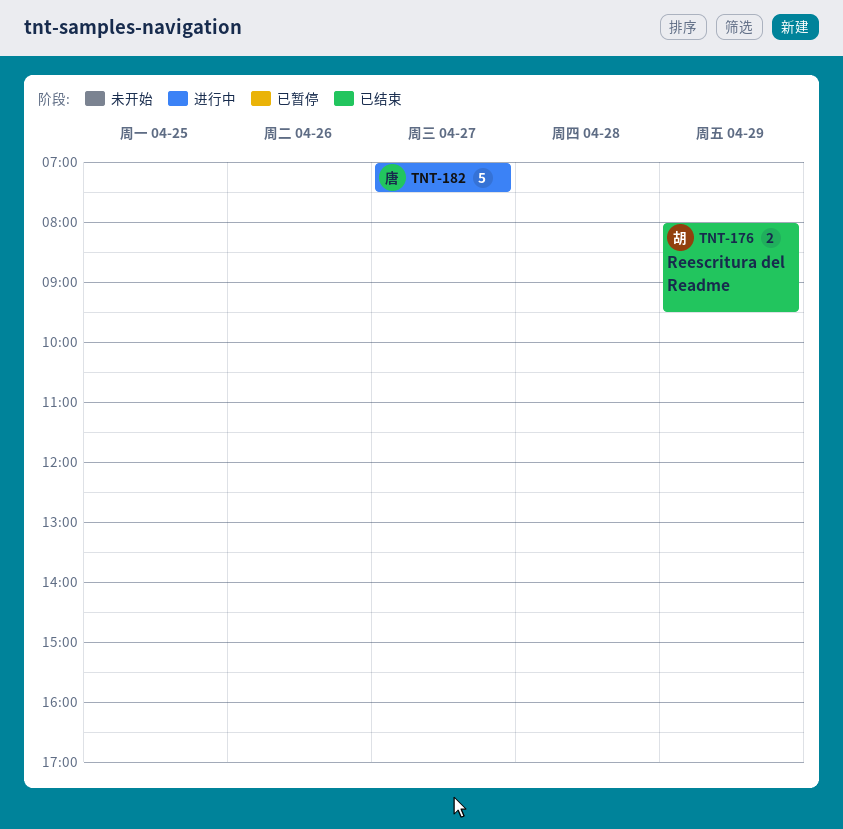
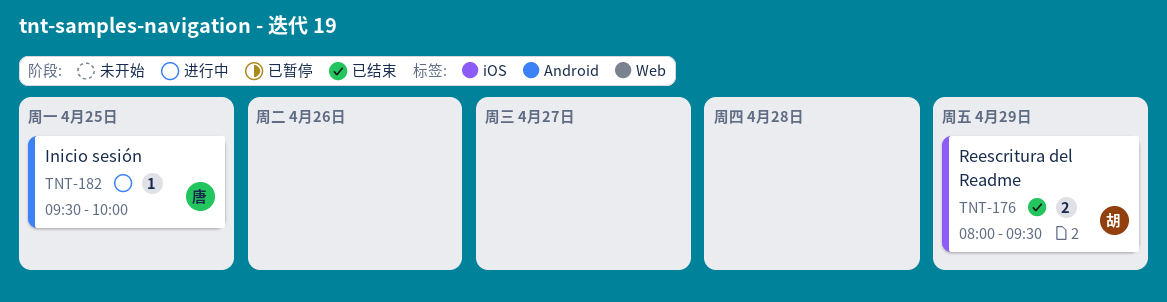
TNT-182, estimate: 5 -> 1
TNT-182, day: Apr 27 -> Apr 25
TNT-182, begins: 07:00 -> 09:30
TNT-182, ends: 07:30 -> 10:00

